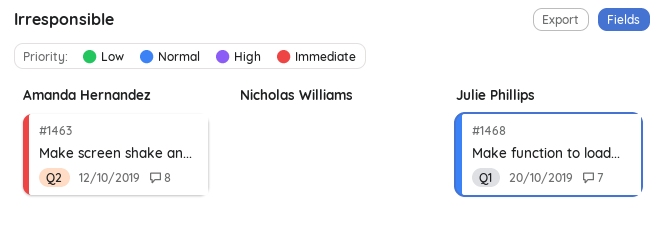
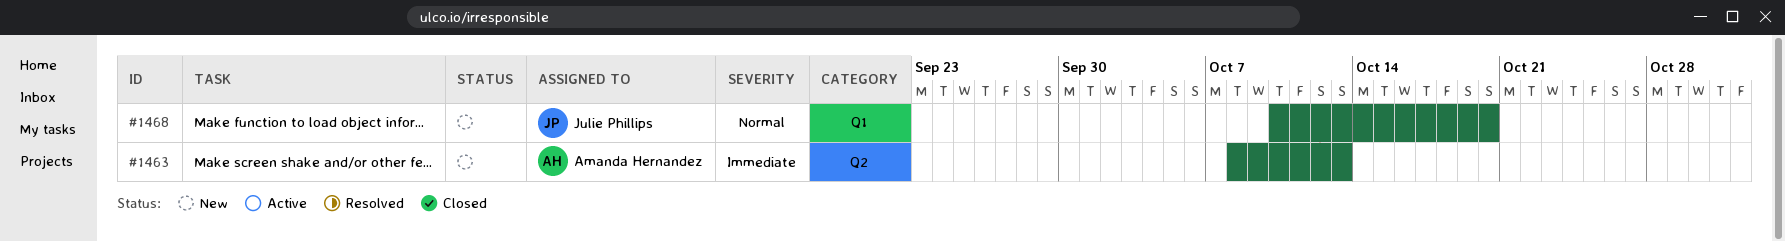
#1463, due: Oct 12 -> Oct 13

